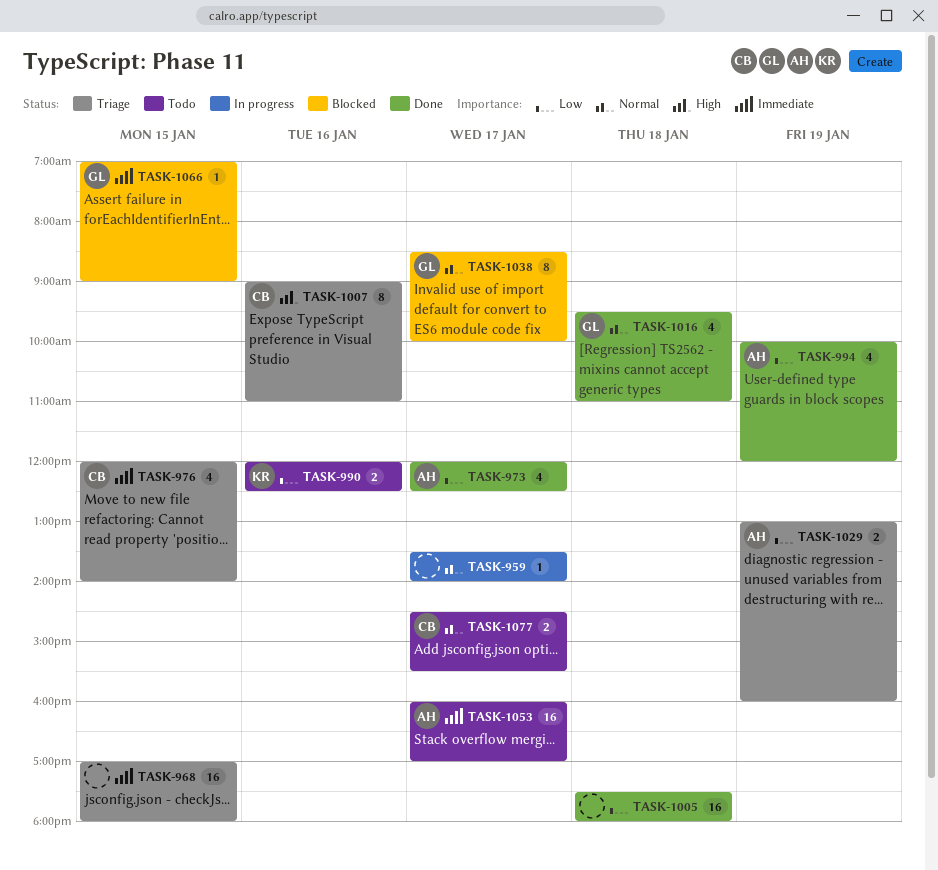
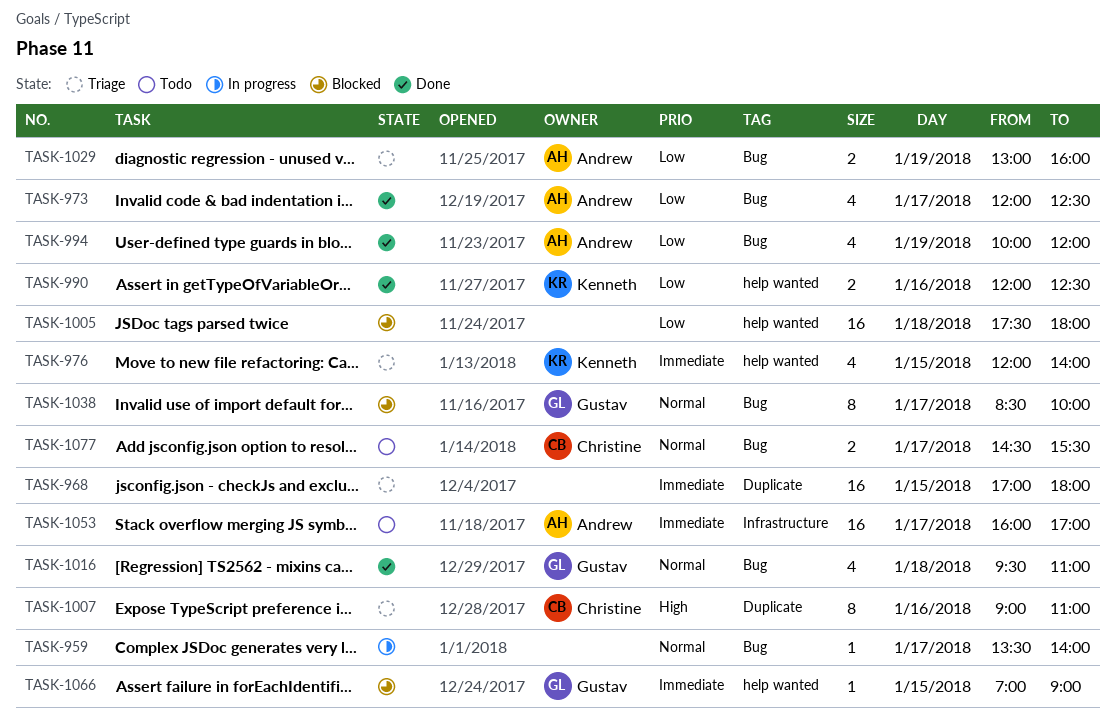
TASK-976, owner: Christine -> Kenneth
TASK-990, status: Todo -> Done
TASK-1005, status: Done -> Blocked

